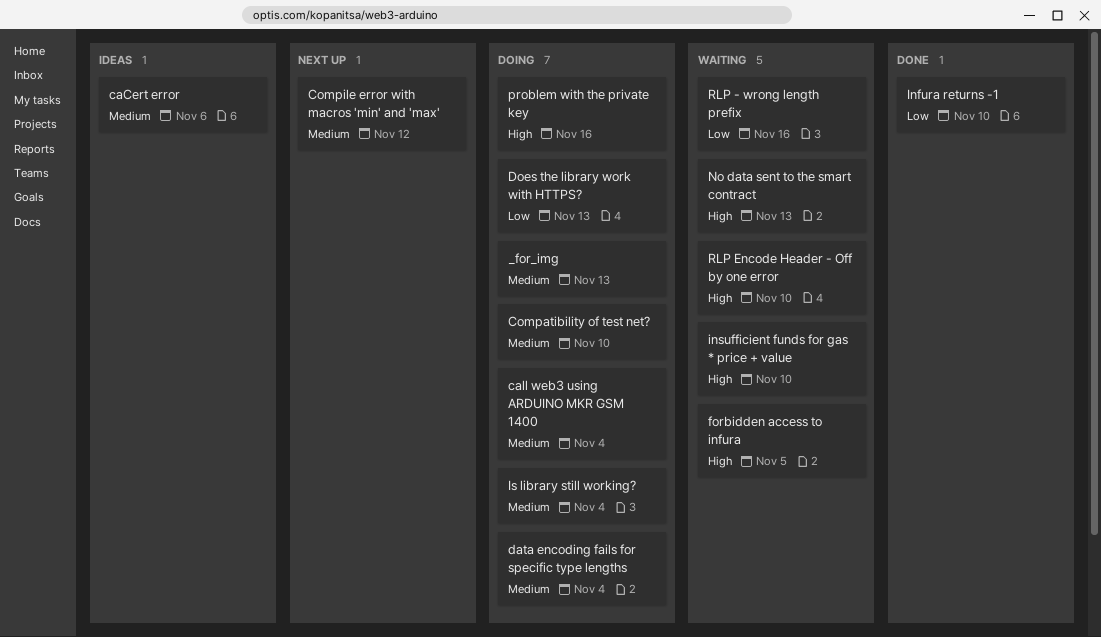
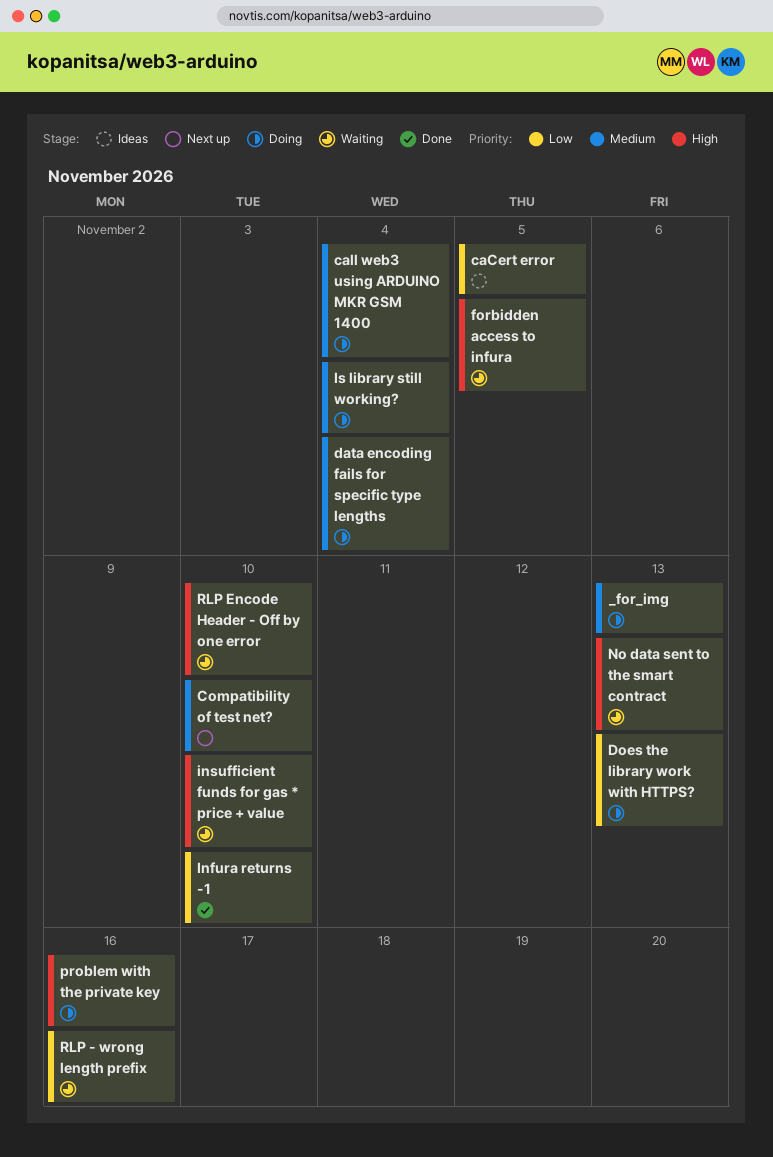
caCert error, priority: Medium -> Low
caCert error, due: Nov 6 -> Nov 5
Compatibility of test net?, status: Doing -> Next up
Compile error with macros 'min' and 'max': present -> none

